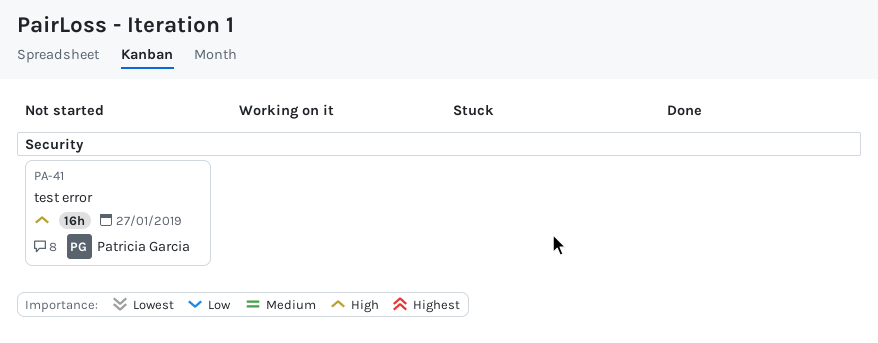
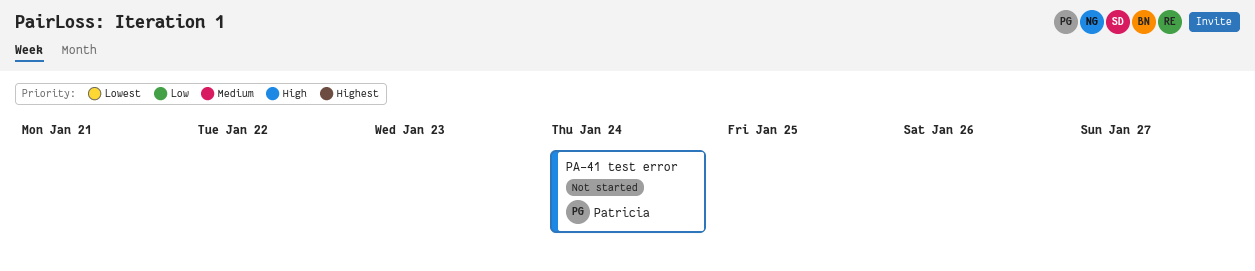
PA-41, due: Jan 27 -> Jan 24

